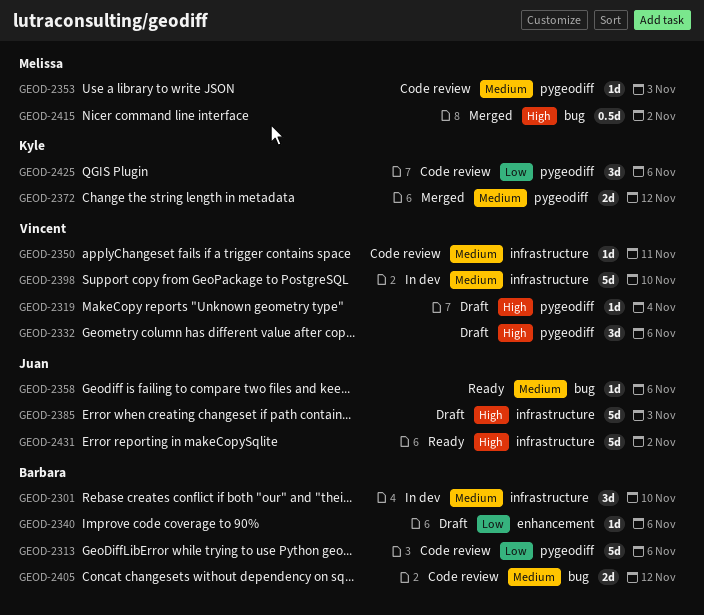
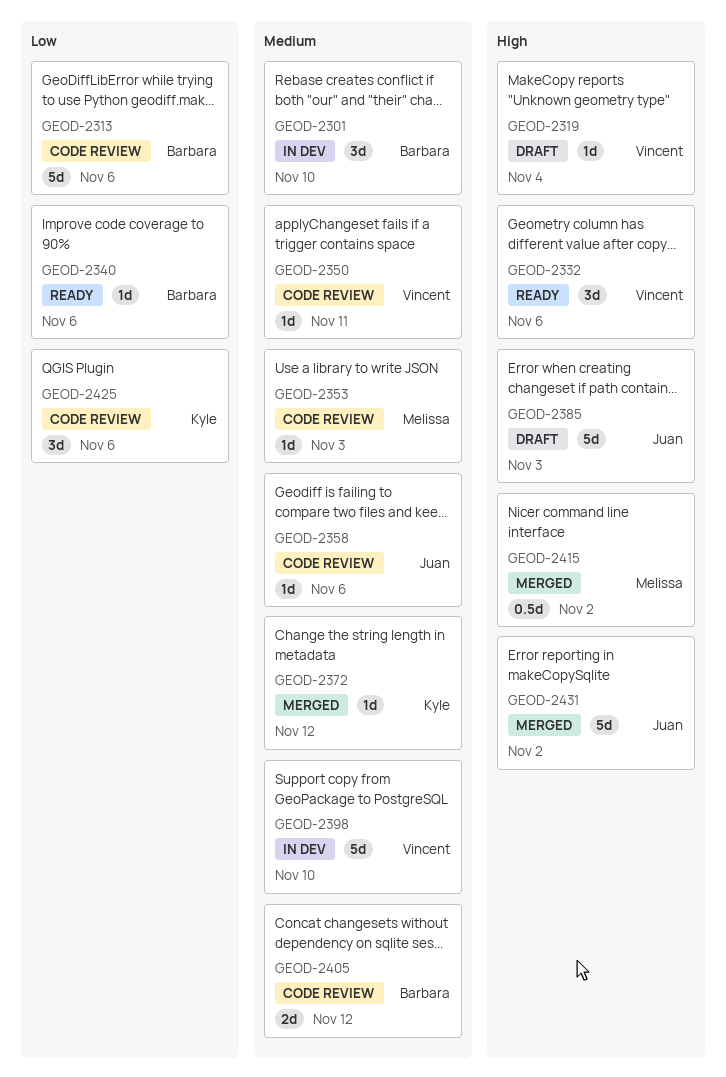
GEOD-2332, status: Draft -> Ready
GEOD-2340, status: Draft -> Ready
GEOD-2358, status: Ready -> Code review
GEOD-2372, estimate: 2d -> 1d
GEOD-2431, status: Ready -> Merged

